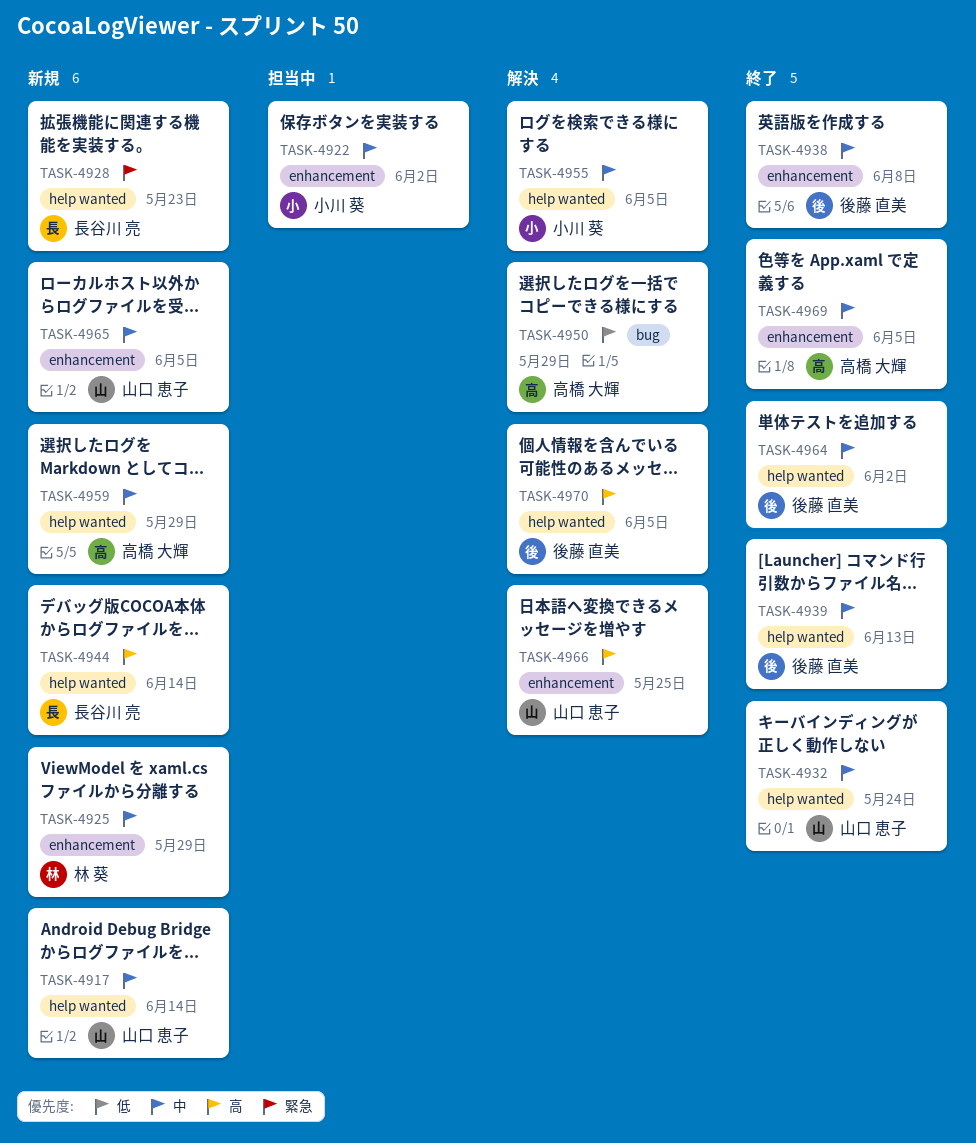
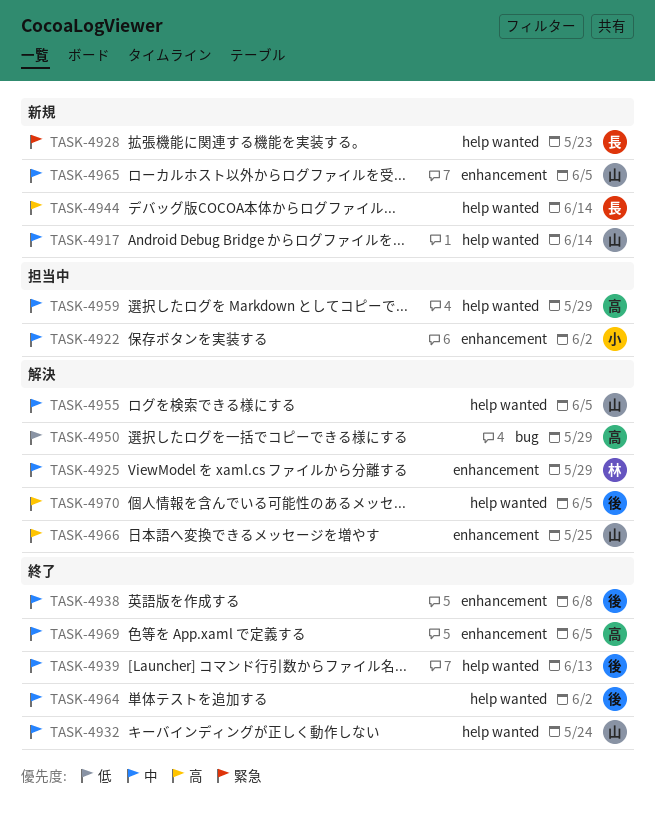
TASK-4925, status: 新規 -> 解決
TASK-4955, owner: 小川 葵 -> 山口 恵子
TASK-4959, status: 新規 -> 担当中

